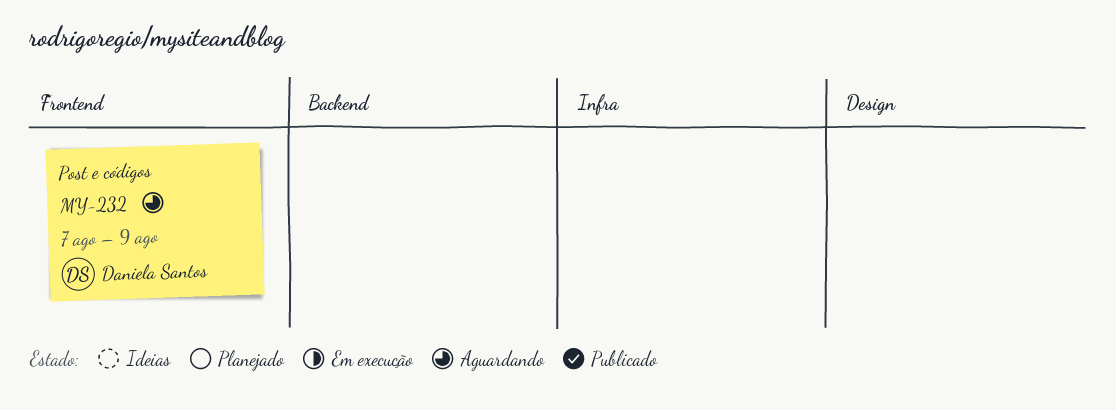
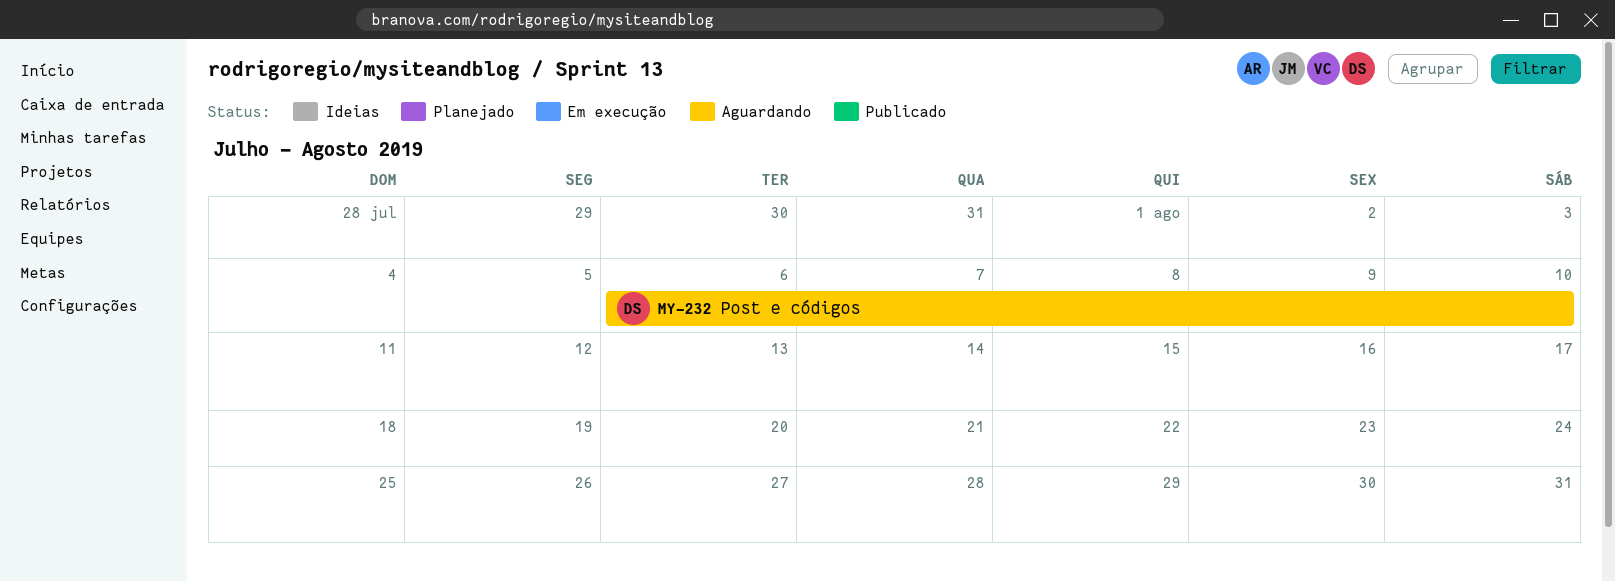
MY-232, start: Aug 7 -> Aug 6
MY-232, due: Aug 9 -> Aug 10

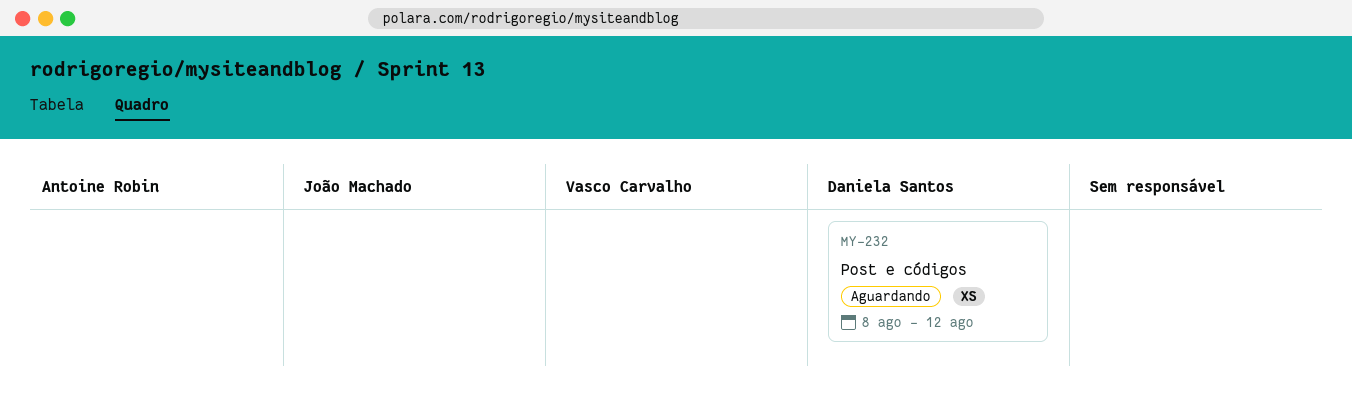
MY-232, start: Aug 6 -> Aug 8
MY-232, due: Aug 10 -> Aug 12

